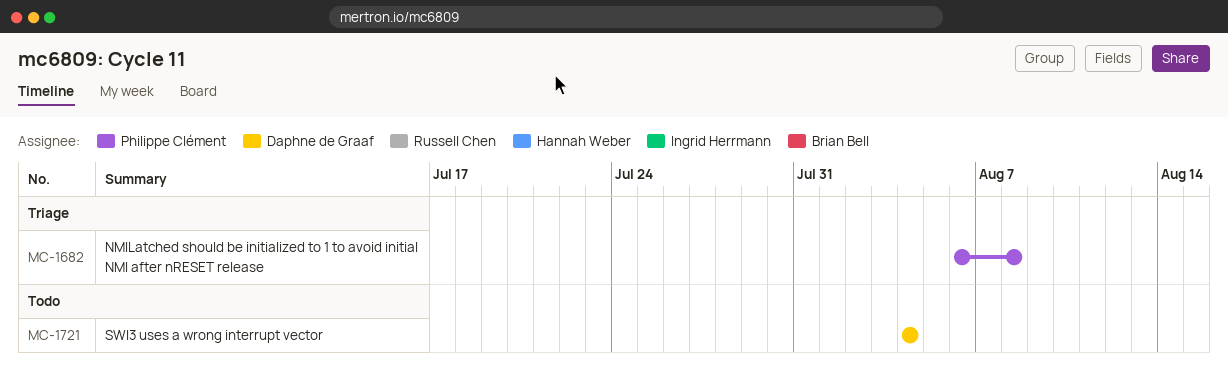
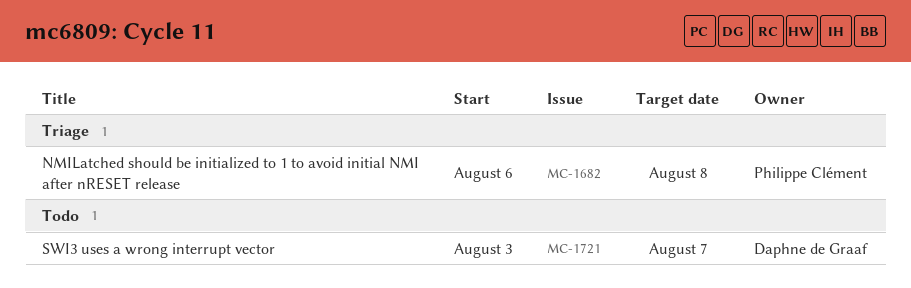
MC-1721, start: Aug 4 -> Aug 3
MC-1721, due: Aug 4 -> Aug 7

